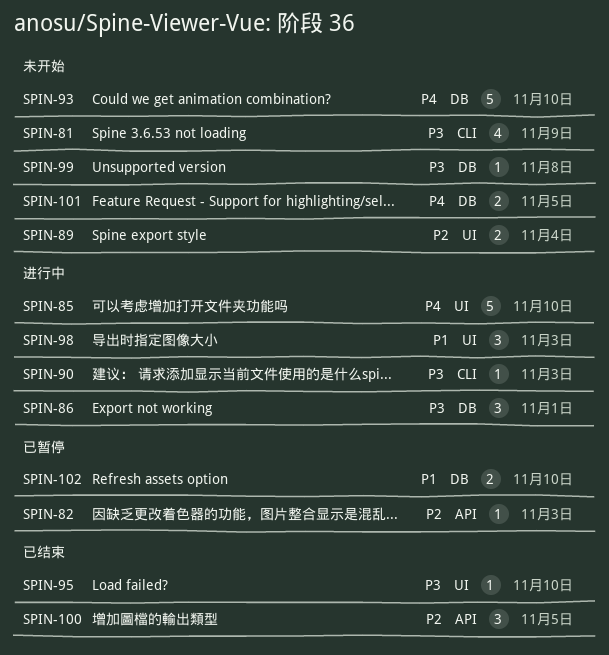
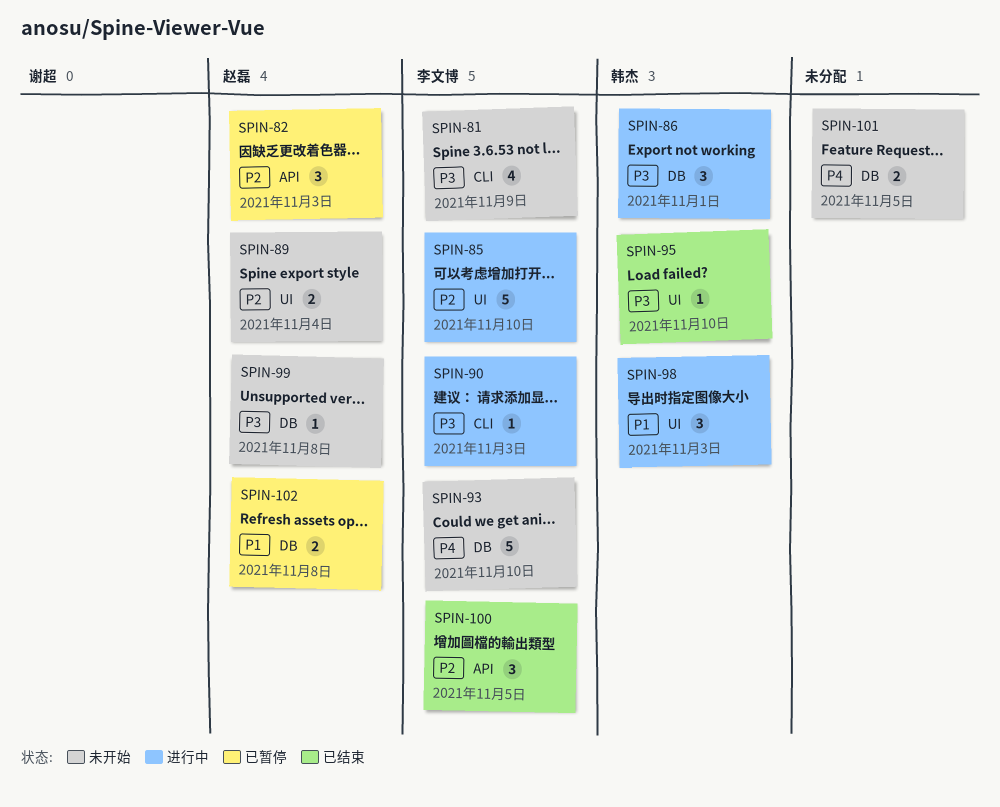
SPIN-82, estimate: 1 -> 3
SPIN-85, priority: P4 -> P2
SPIN-102, due: Nov 10 -> Nov 8

